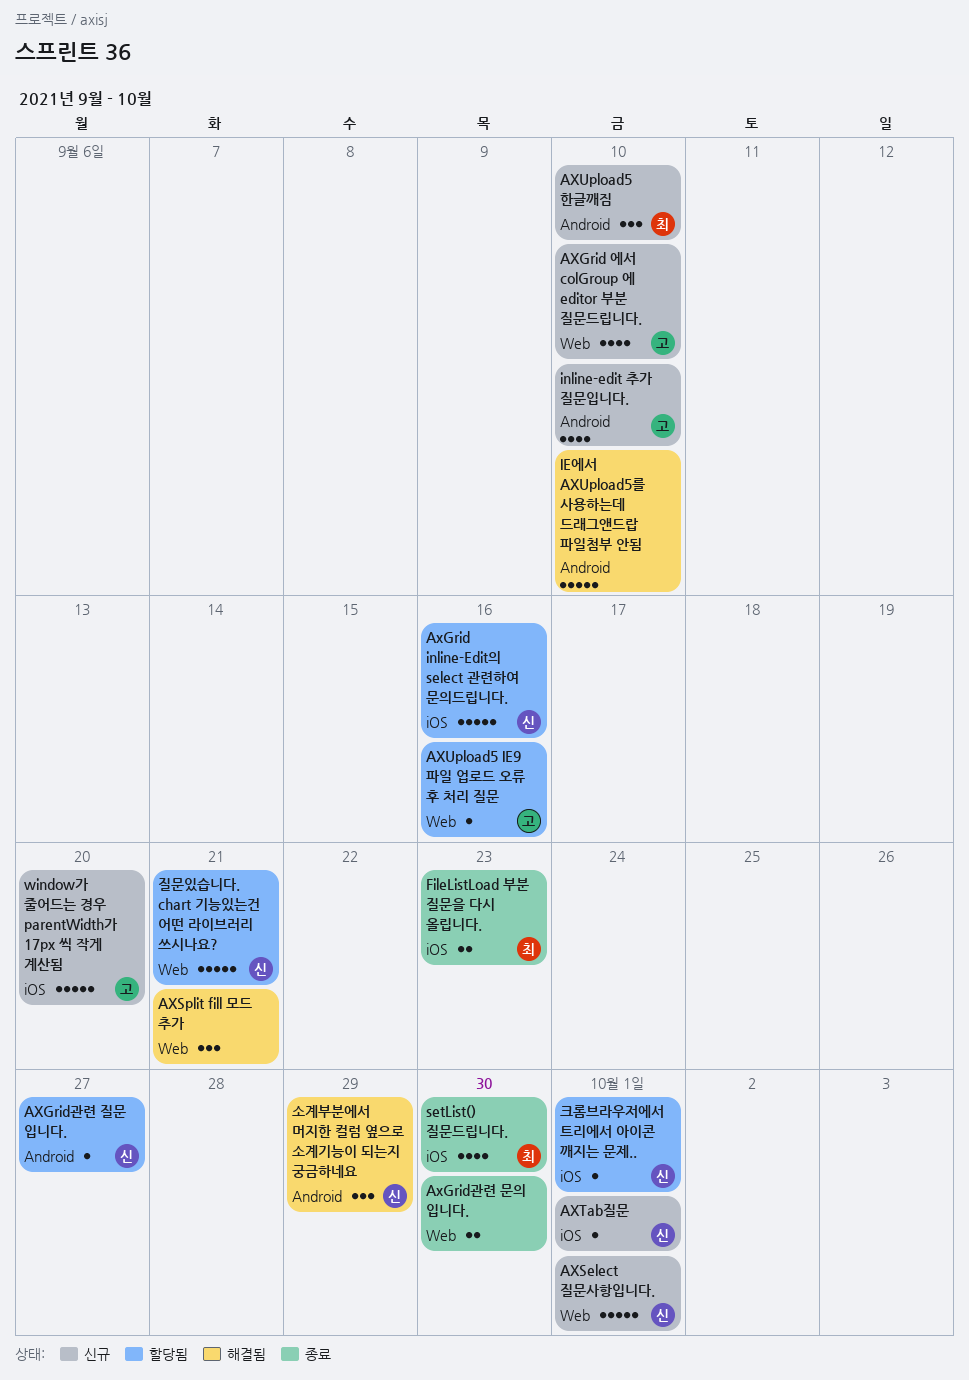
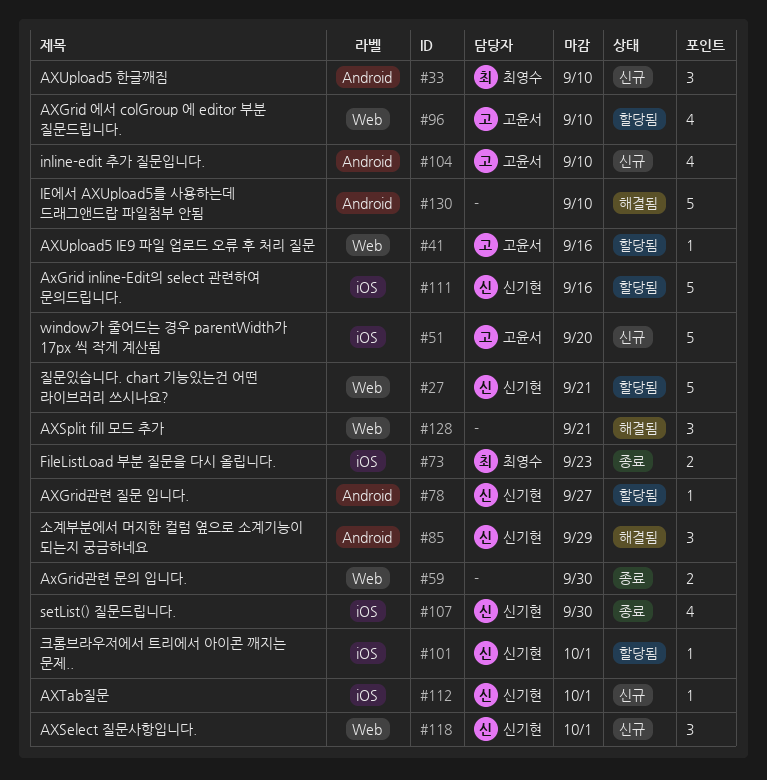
AXGrid 에서 colGroup 에 editor 부분 질문드립니다., status: 신규 -> 할당됨
AXSelect 질문사항입니다., estimate: 5 -> 3
setList() 질문드립니다., owner: 최영수 -> 신기현

